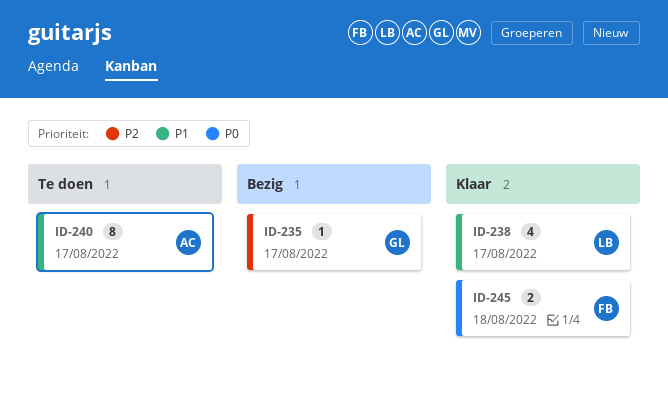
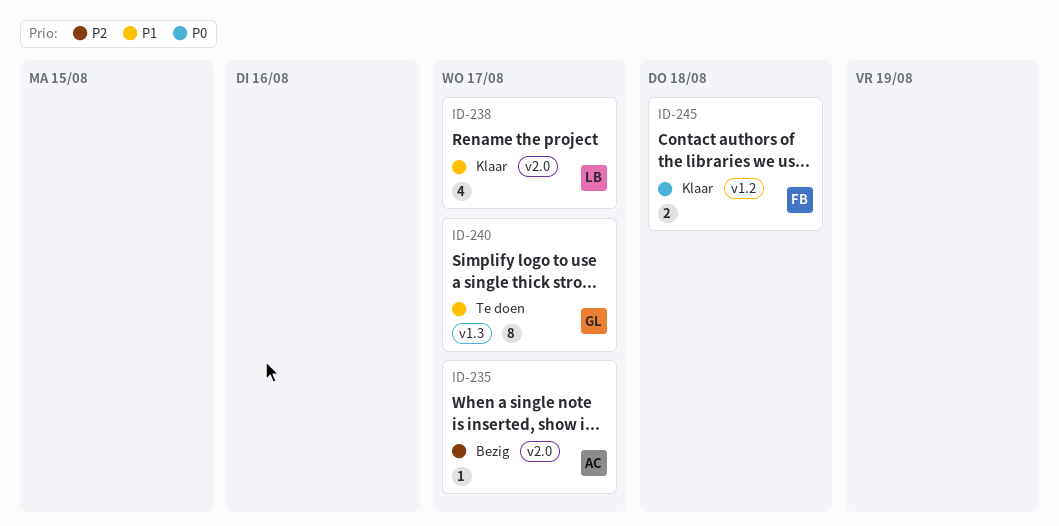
ID-235, owner: GL -> AC
ID-240, owner: AC -> GL

